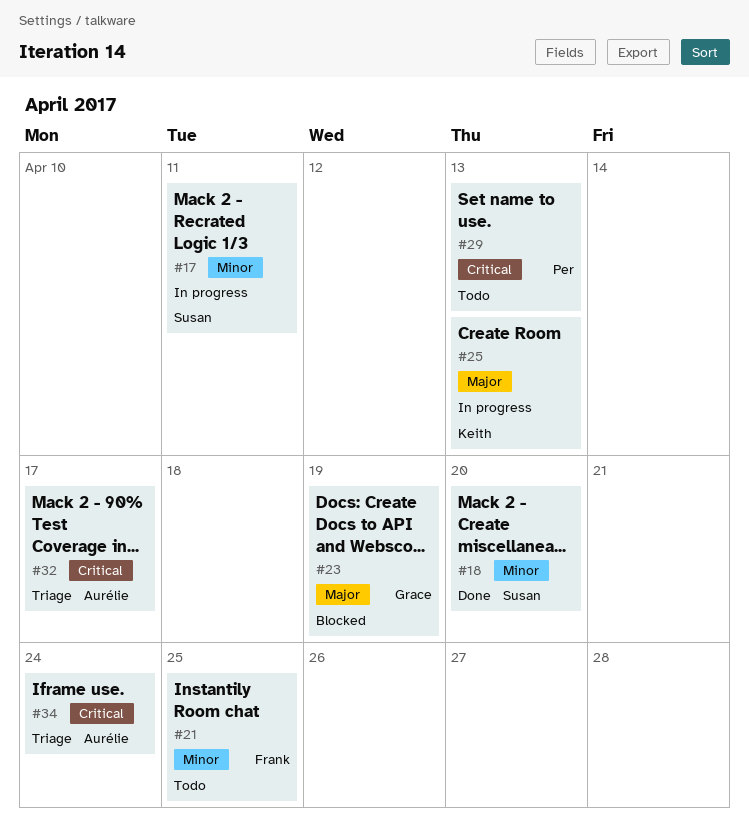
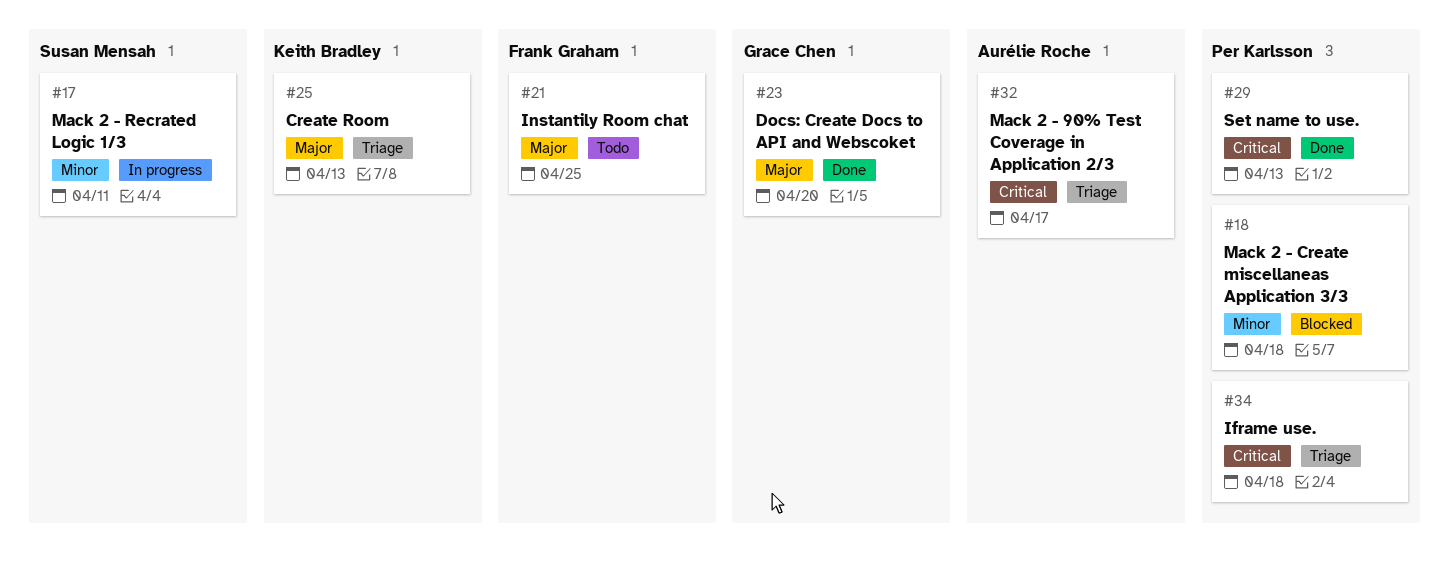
#18, status: Done -> Blocked
#18, owner: Susan Mensah -> Per Karlsson
#18, due: Apr 20 -> Apr 18
#21, priority: Minor -> Major
#23, status: Blocked -> Done
#23, due: Apr 19 -> Apr 20
#25, status: In progress -> Triage
#29, status: Todo -> Done
#34, owner: Aurélie Roche -> Per Karlsson
#34, due: Apr 24 -> Apr 18

